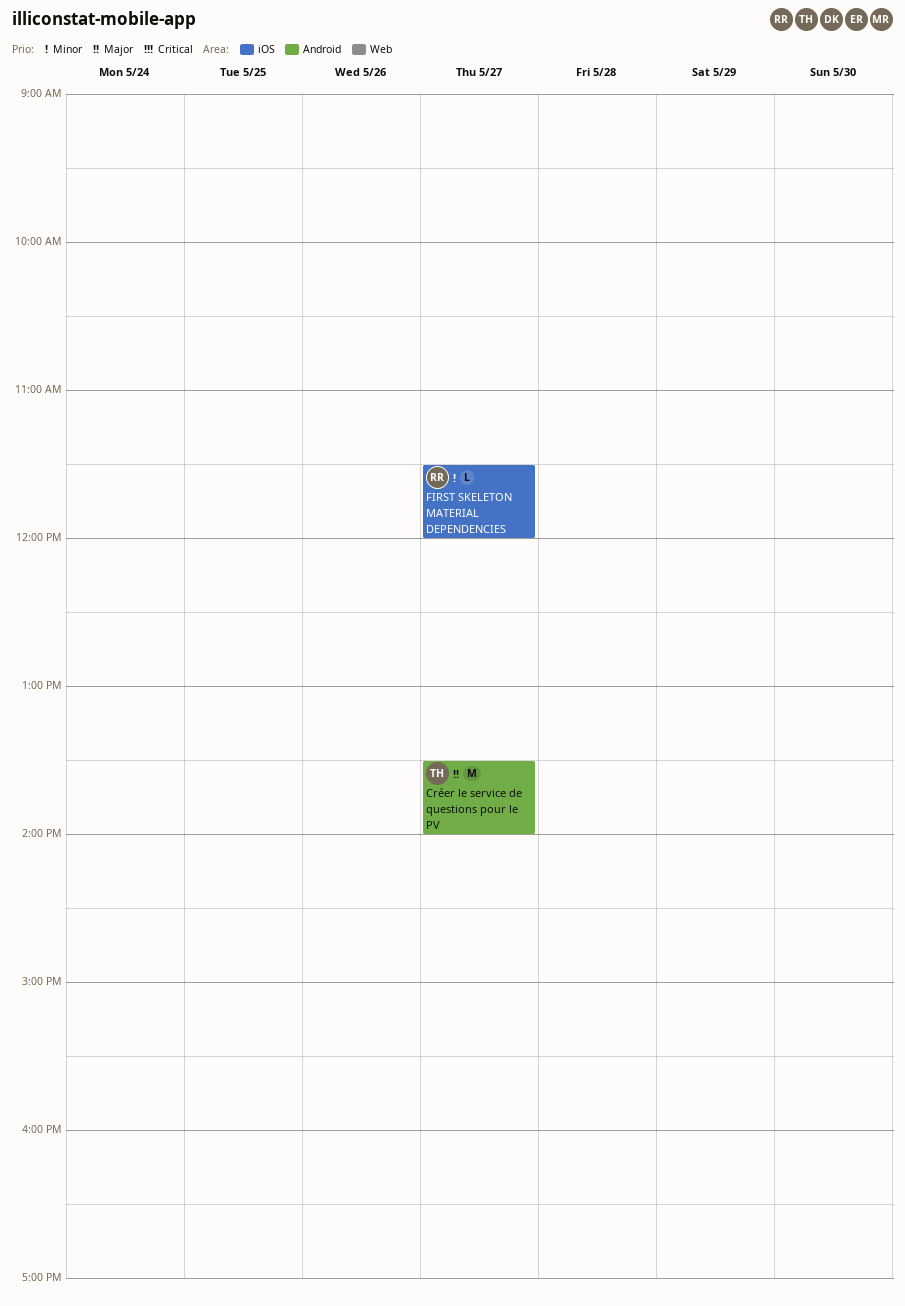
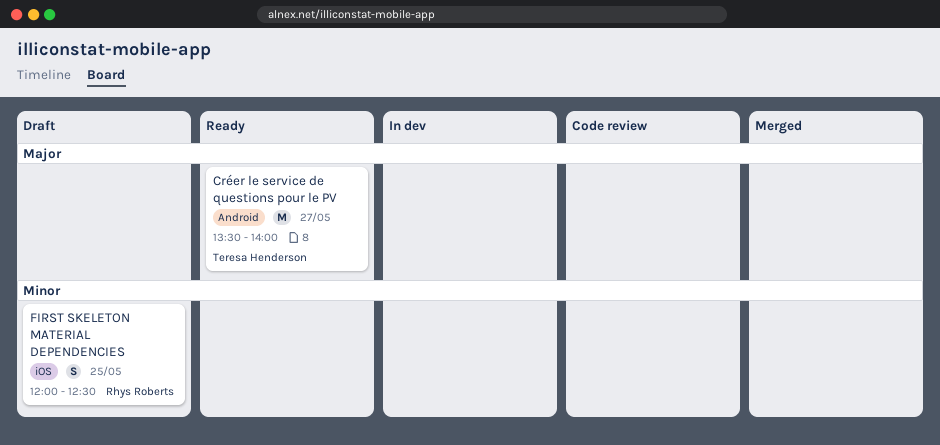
FIRST SKELETON MATERIAL DEPENDENCIES, estimate: L -> S
FIRST SKELETON MATERIAL DEPENDENCIES, day: May 27 -> May 25
FIRST SKELETON MATERIAL DEPENDENCIES, begins: 11:30 -> 12:00
FIRST SKELETON MATERIAL DEPENDENCIES, ends: 12:00 -> 12:30

